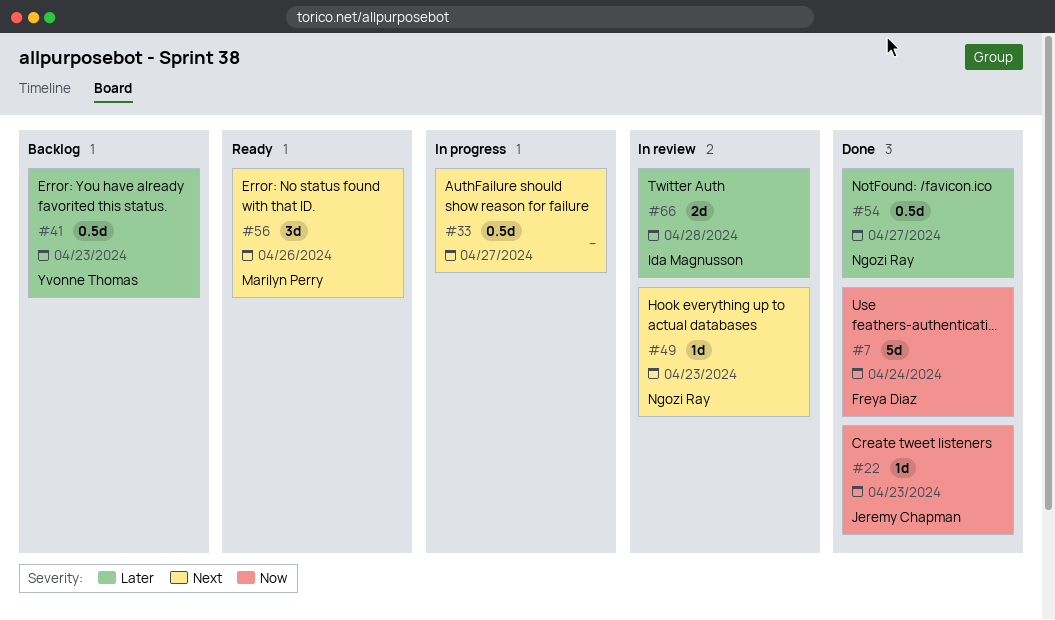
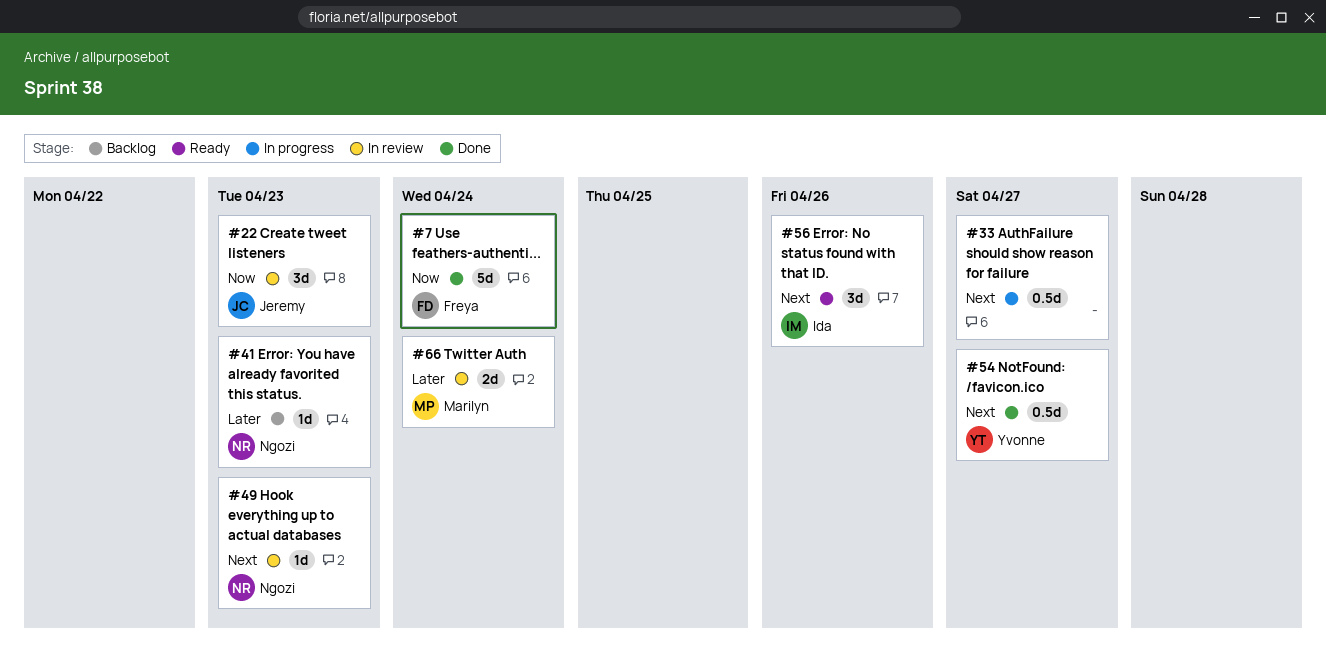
#22, status: Done -> In review
#22, estimate: 1d -> 3d
#41, owner: Yvonne Thomas -> Ngozi Ray
#41, estimate: 0.5d -> 1d
#54, owner: Ngozi Ray -> Yvonne Thomas
#54, priority: Later -> Next
#56, owner: Marilyn Perry -> Ida Magnusson
#66, owner: Ida Magnusson -> Marilyn Perry
#66, due: Apr 28 -> Apr 24

